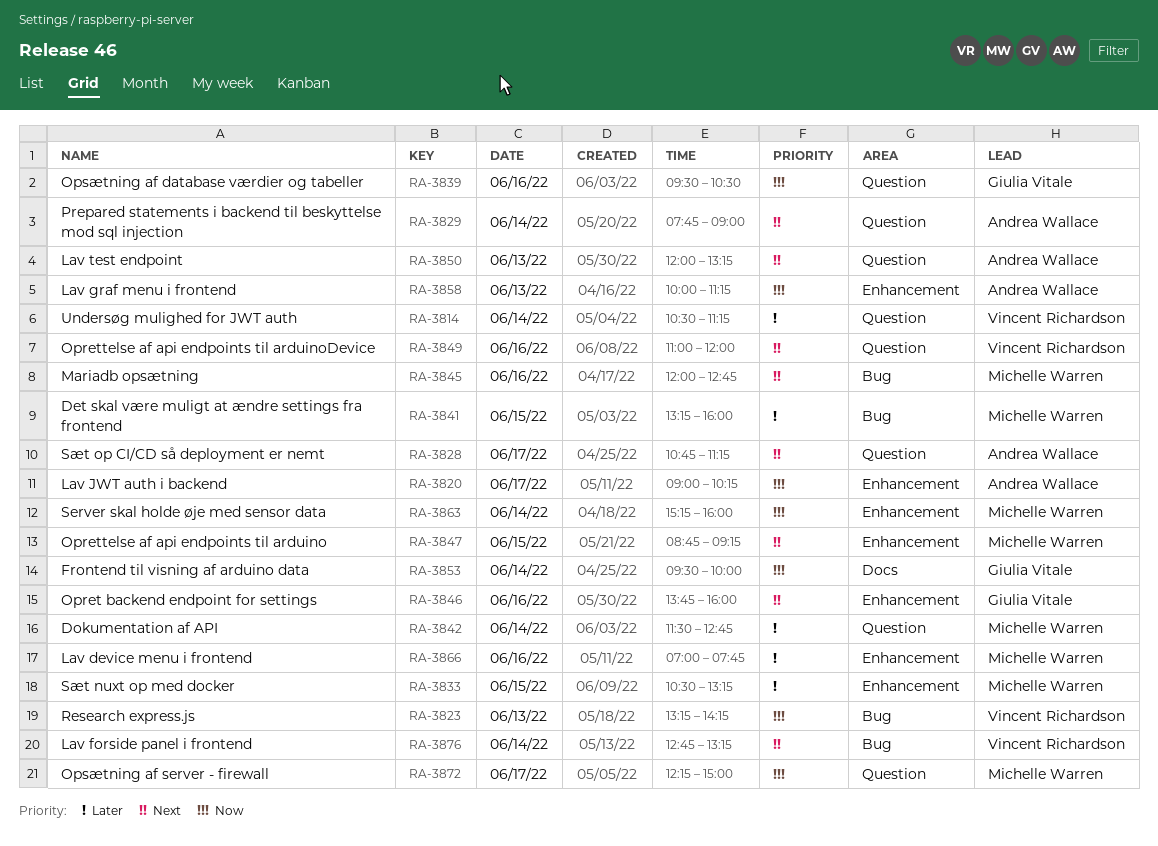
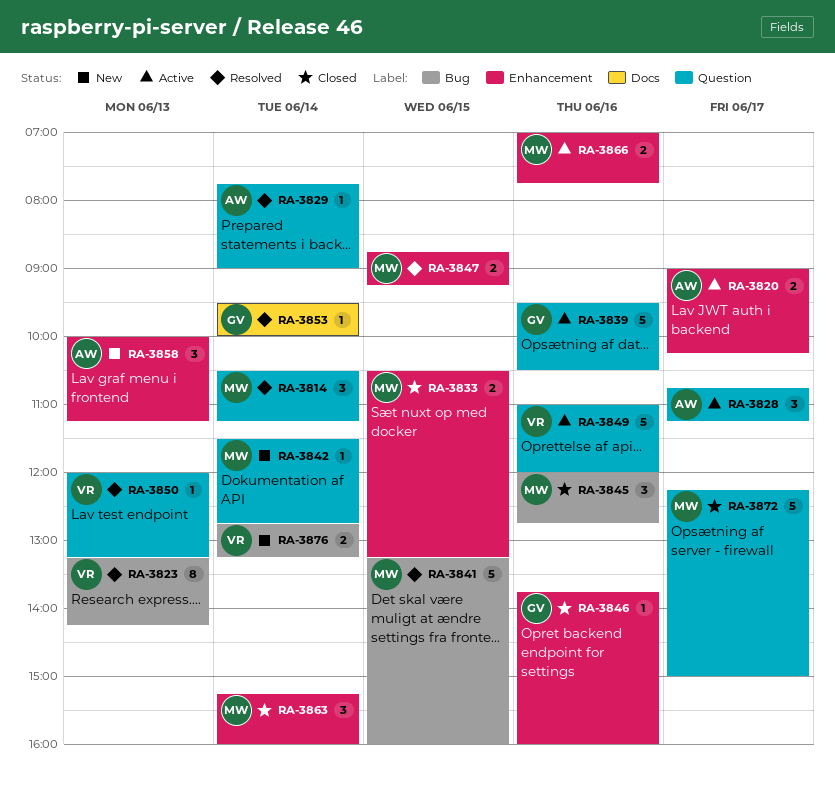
RA-3814, owner: Vincent Richardson -> Michelle Warren
RA-3850, owner: Andrea Wallace -> Vincent Richardson

